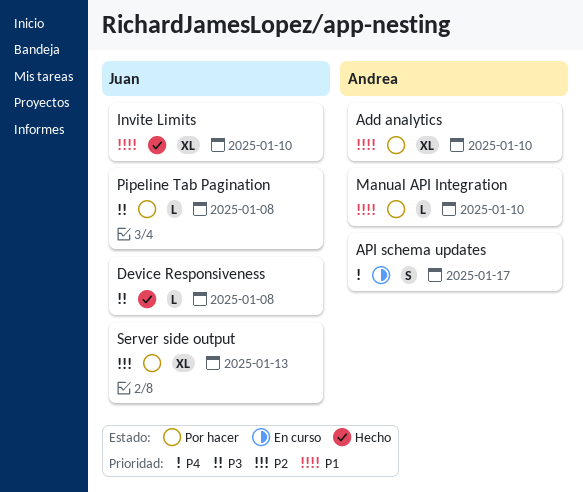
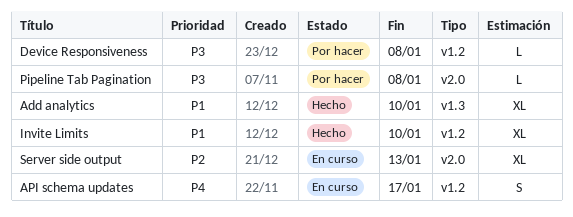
Add analytics, status: Por hacer -> Hecho
Device Responsiveness, status: Hecho -> Por hacer
Manual API Integration: present -> none
Server side output, status: Por hacer -> En curso

